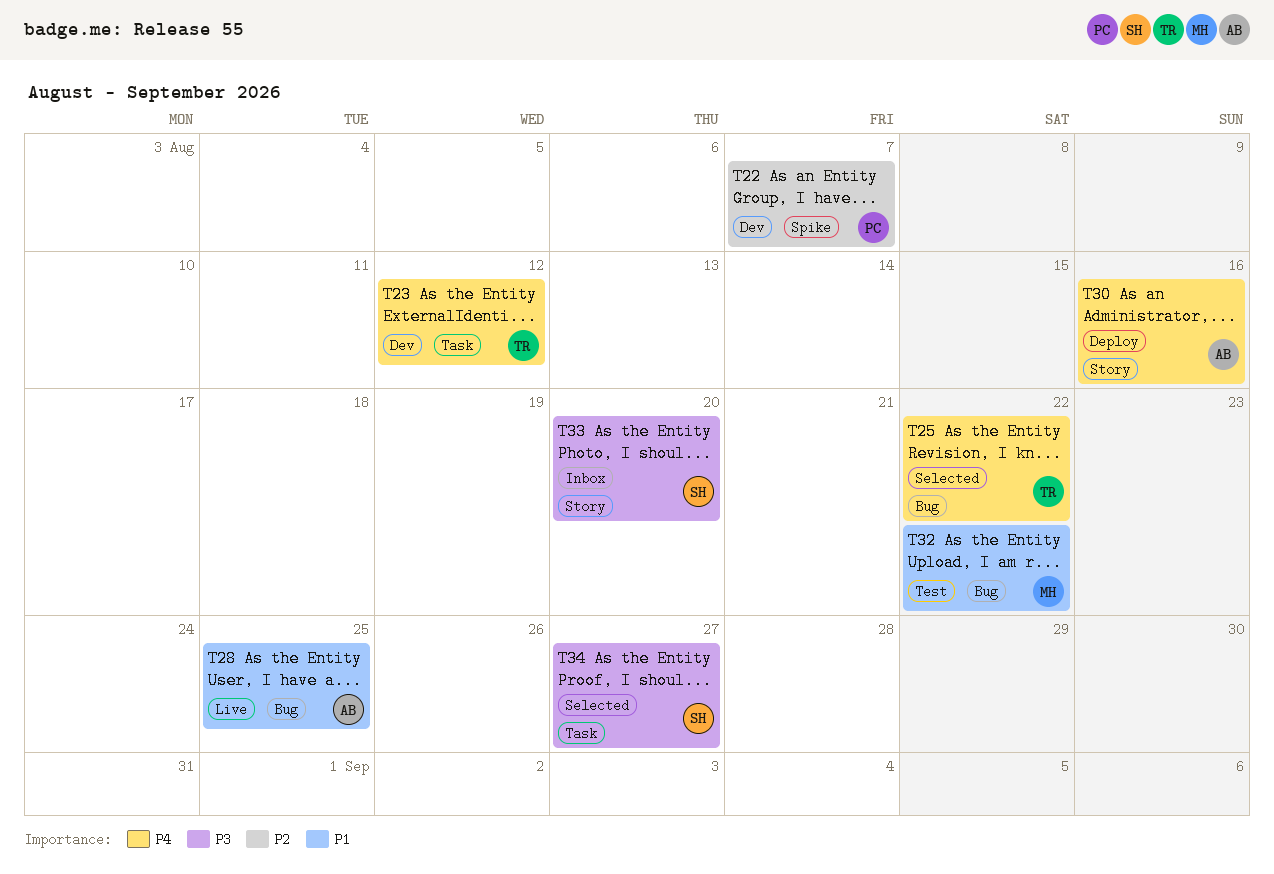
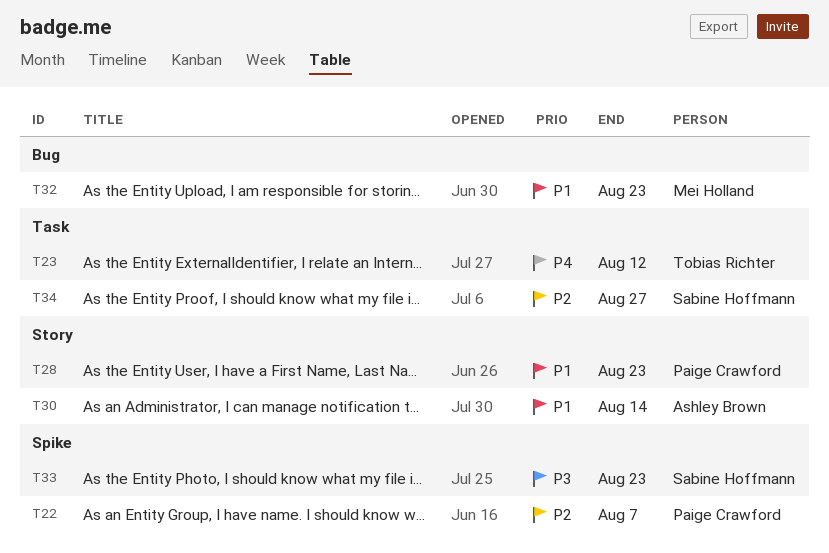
T25: present -> none
T28, owner: Ashley Brown -> Paige Crawford
T28, label: Bug -> Story
T28, due: Aug 25 -> Aug 23
T30, priority: P4 -> P1
T30, due: Aug 16 -> Aug 14
T32, due: Aug 22 -> Aug 23
T33, label: Story -> Spike
T33, due: Aug 20 -> Aug 23
T34, priority: P3 -> P2

